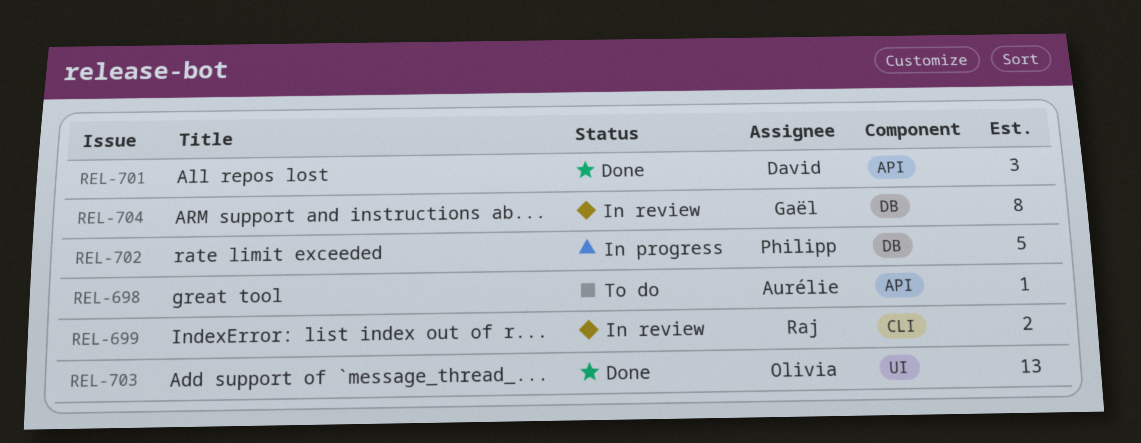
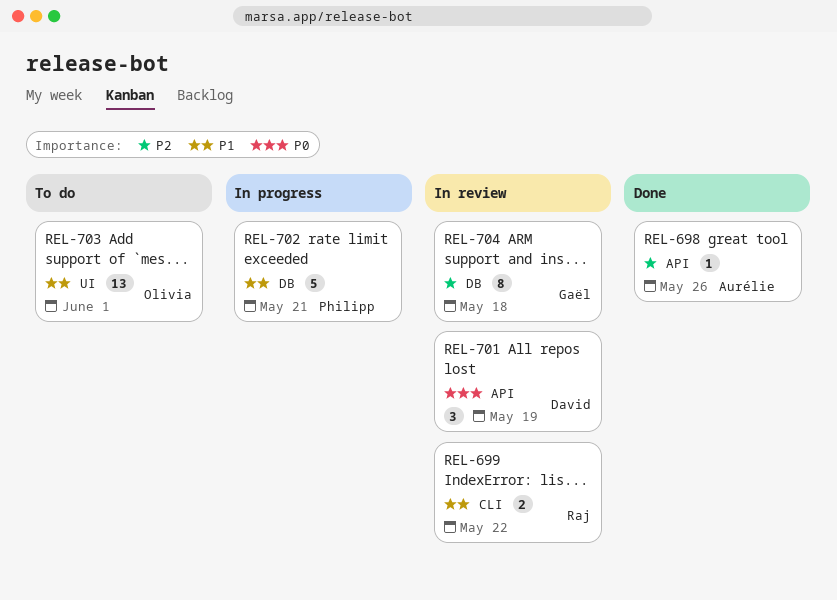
REL-698, status: To do -> Done
REL-701, status: Done -> In review
REL-703, status: Done -> To do

